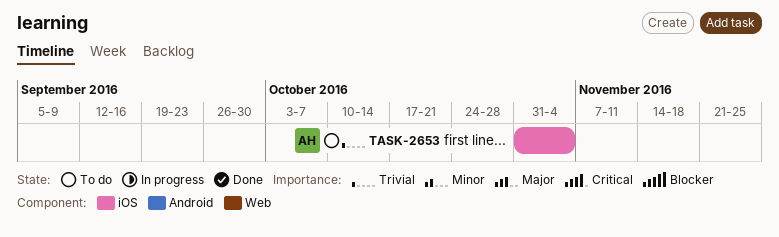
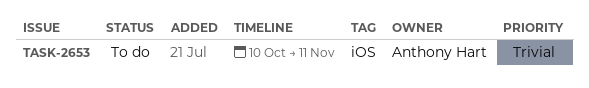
TASK-2653, start: Oct 31 -> Oct 10
TASK-2653, due: Nov 4 -> Nov 11

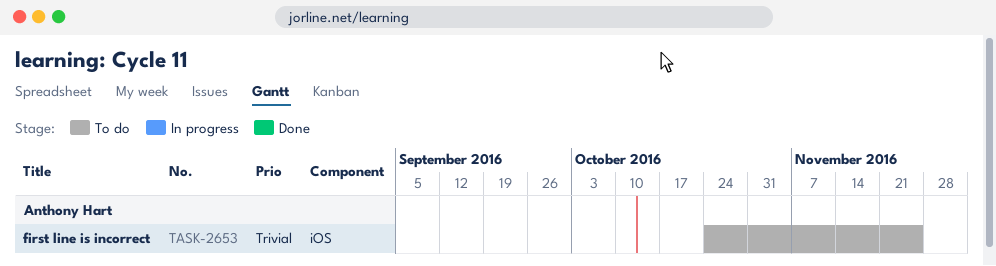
TASK-2653, start: Oct 10 -> Oct 24
TASK-2653, due: Nov 11 -> Nov 25

